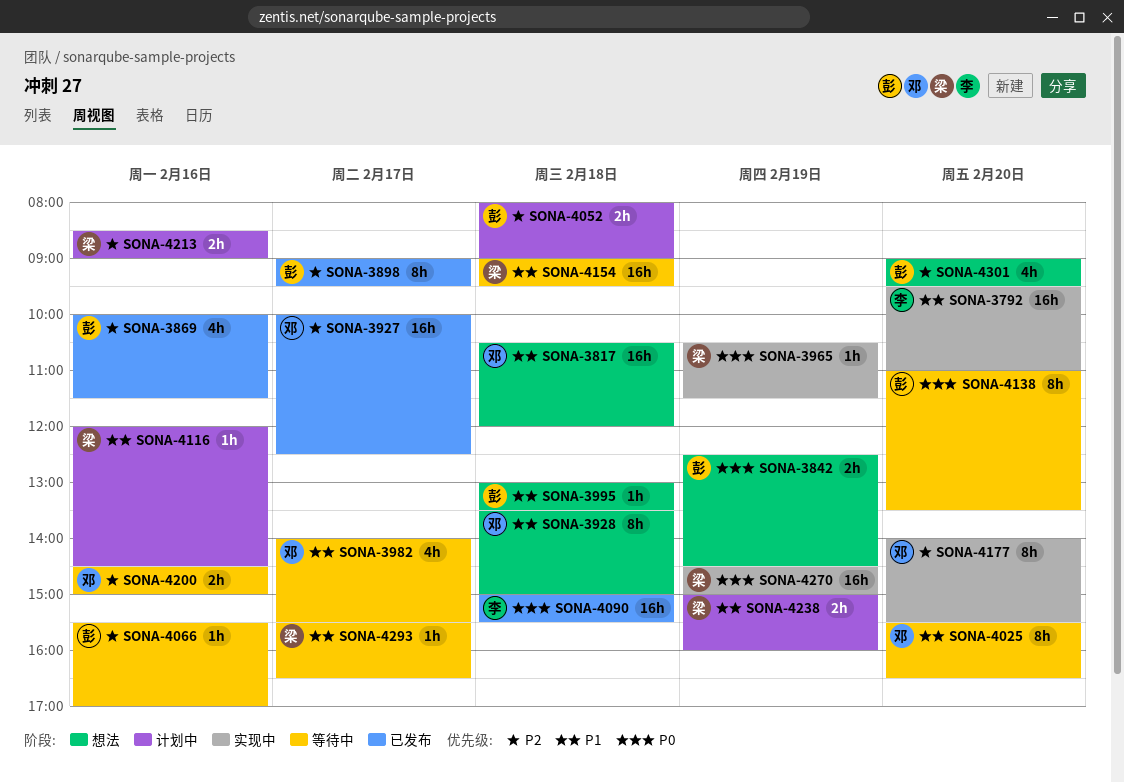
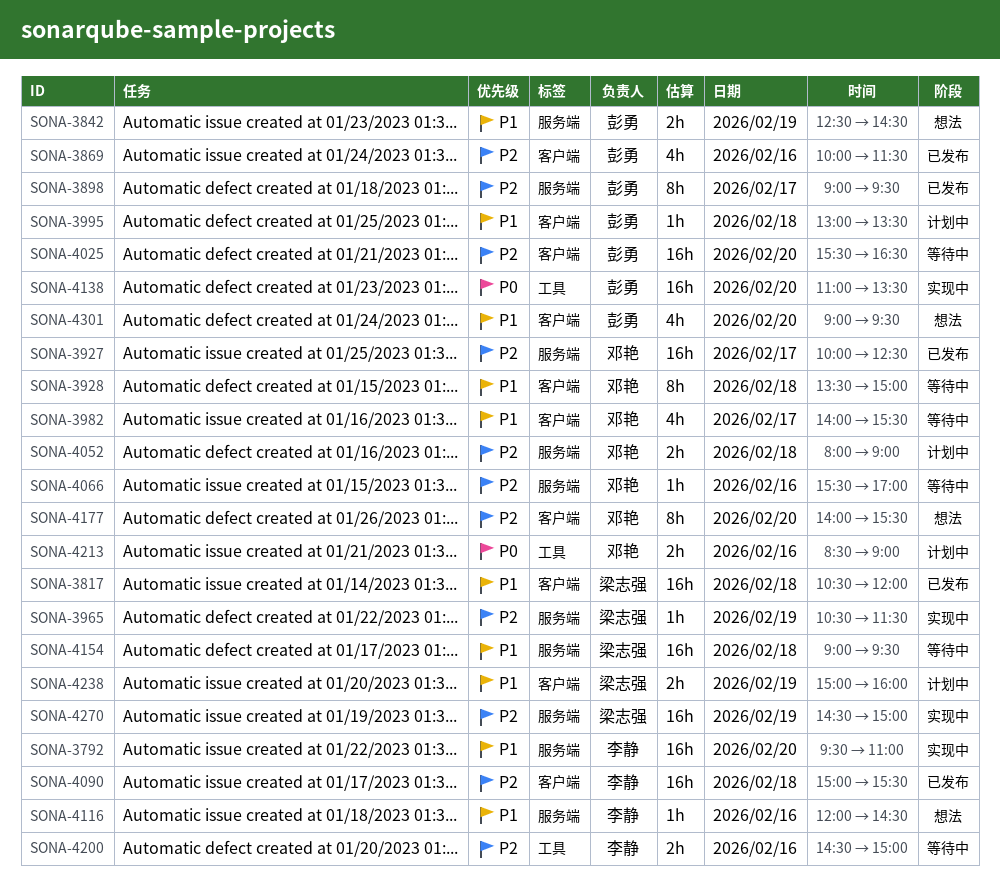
SONA-3817, status: 想法 -> 已发布
SONA-3817, owner: 邓艳 -> 梁志强
SONA-3842, priority: P0 -> P1
SONA-3928, status: 想法 -> 等待中
SONA-3965, priority: P0 -> P2
SONA-3995, status: 想法 -> 计划中
SONA-4025, owner: 邓艳 -> 彭勇
SONA-4025, priority: P1 -> P2
SONA-4025, estimate: 8h -> 16h
SONA-4052, owner: 彭勇 -> 邓艳
SONA-4066, owner: 彭勇 -> 邓艳
SONA-4090, priority: P0 -> P2
SONA-4116, status: 计划中 -> 想法
SONA-4116, owner: 梁志强 -> 李静
SONA-4138, status: 等待中 -> 实现中
SONA-4138, estimate: 8h -> 16h
SONA-4177, status: 实现中 -> 想法
SONA-4200, owner: 邓艳 -> 李静
SONA-4213, owner: 梁志强 -> 邓艳
SONA-4213, priority: P2 -> P0
SONA-4270, priority: P0 -> P2
SONA-4293: present -> none
SONA-4301, priority: P2 -> P1

